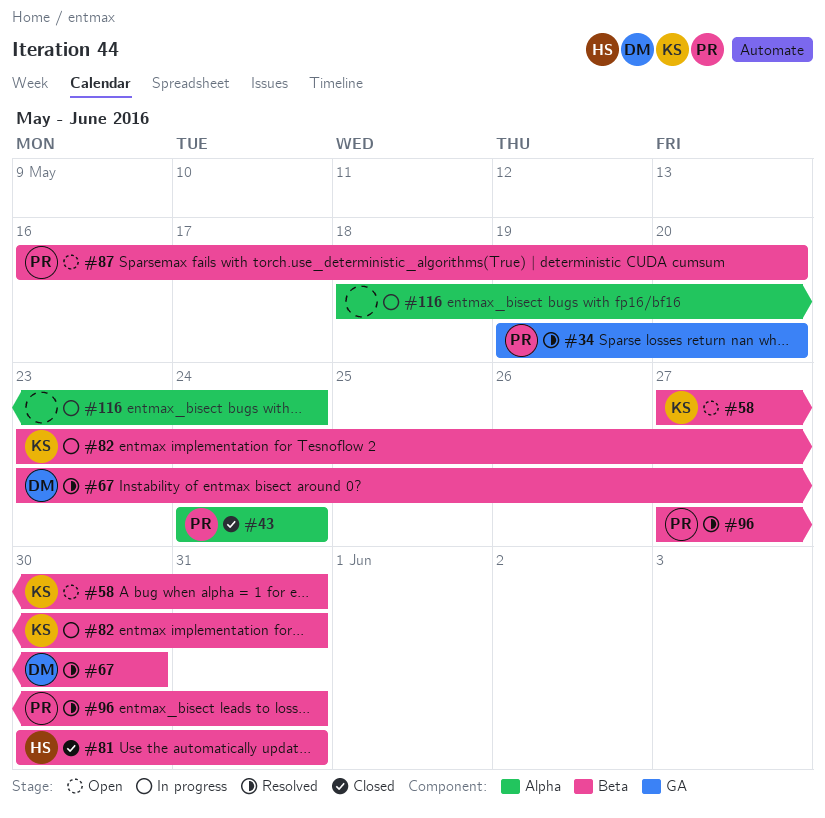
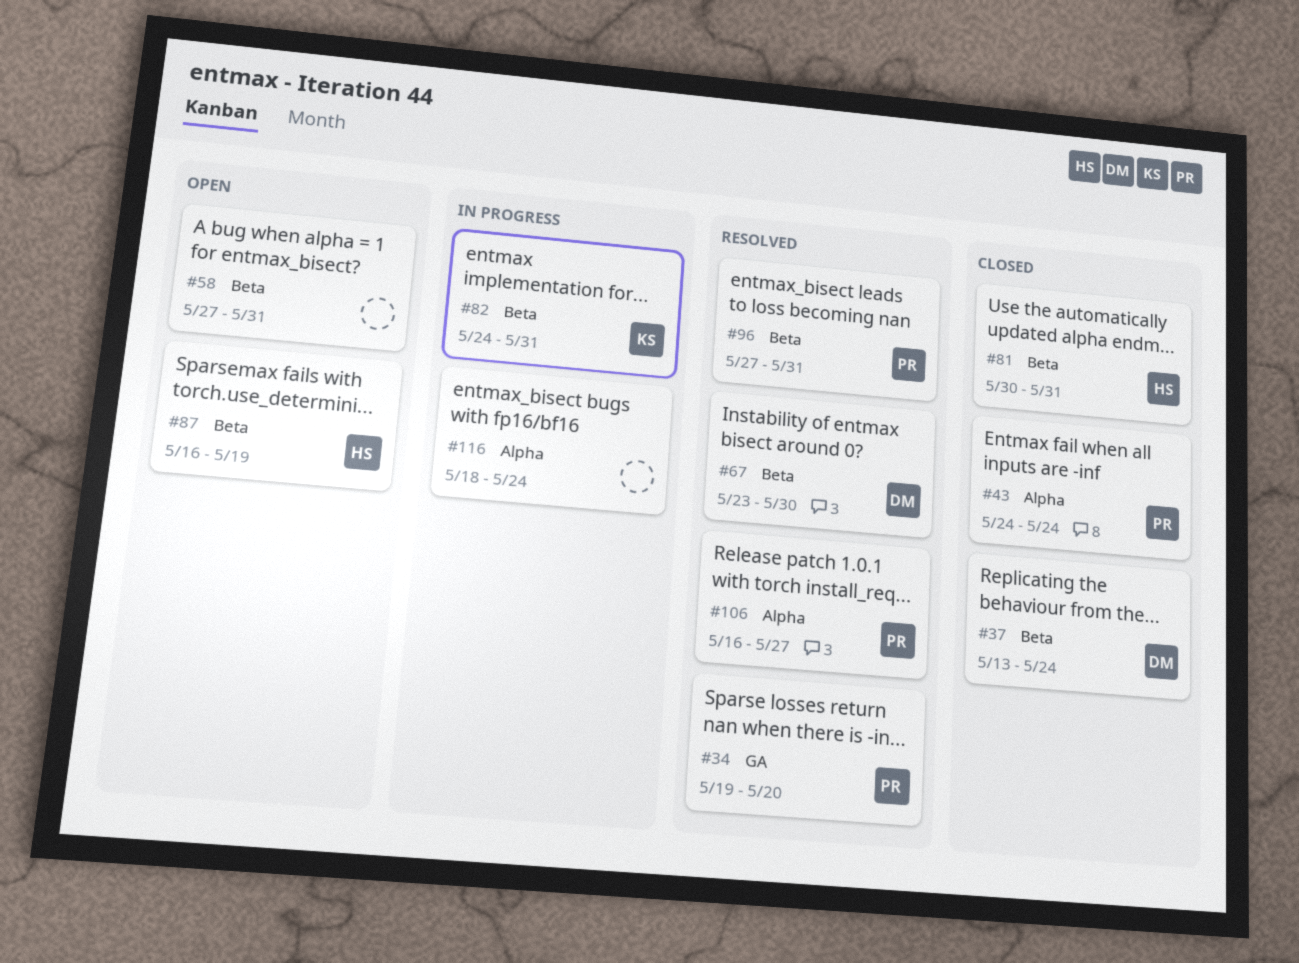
#37: none -> present
#58, owner: KS -> none
#82, start: May 23 -> May 24
#87, owner: PR -> HS
#87, due: May 20 -> May 19
#106: none -> present

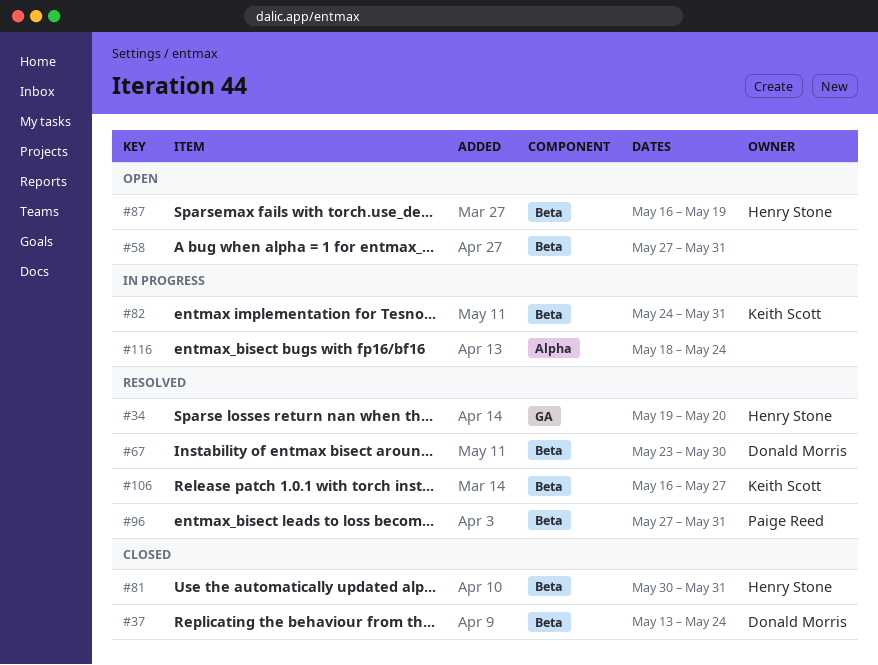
#34, owner: Paige Reed -> Henry Stone
#43: present -> none
#106, owner: Paige Reed -> Keith Scott
#106, label: Alpha -> Beta

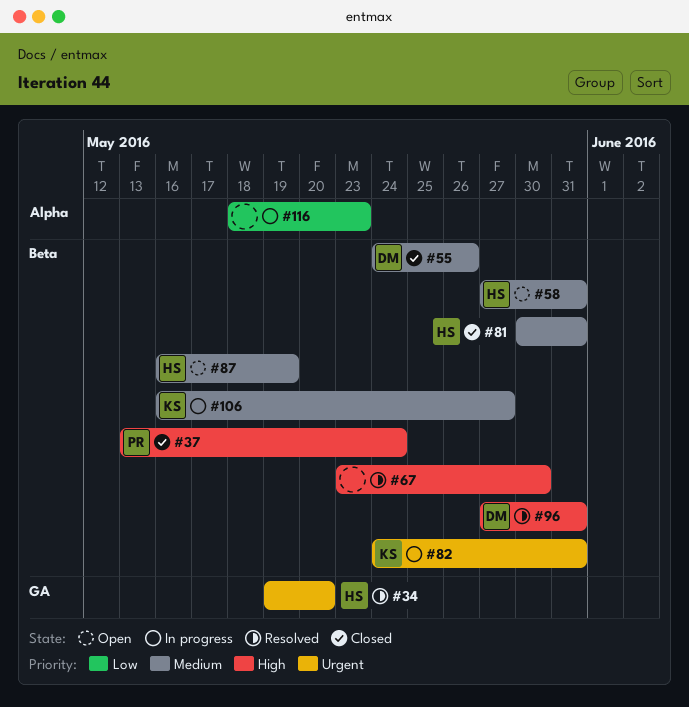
#37, owner: Donald Morris -> Paige Reed
#55: none -> present
#58, owner: none -> Henry Stone
#67, owner: Donald Morris -> none
#96, owner: Paige Reed -> Donald Morris
#106, status: Resolved -> In progress
#116, due: May 24 -> May 23

